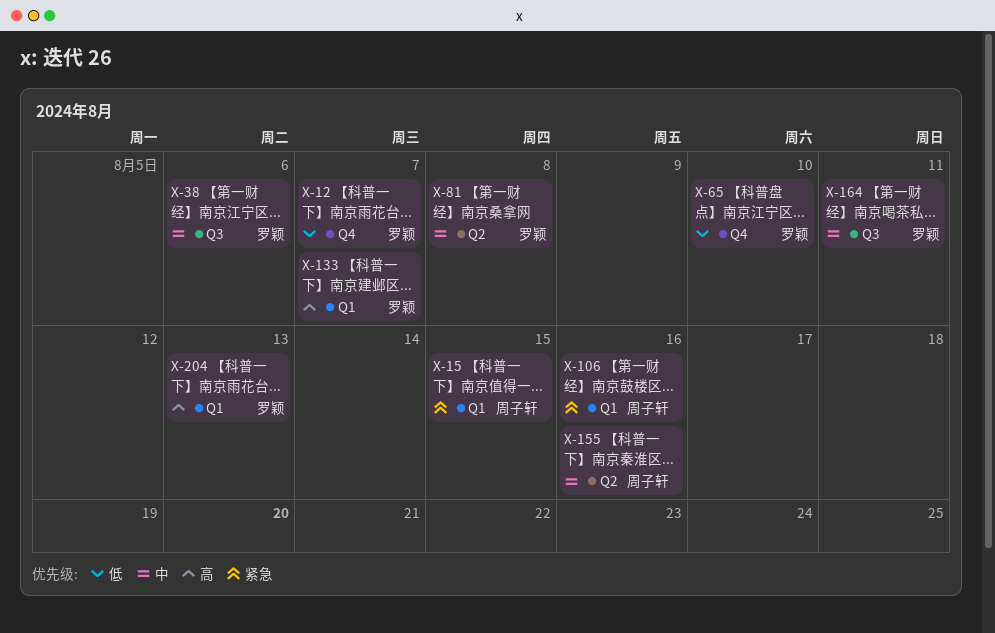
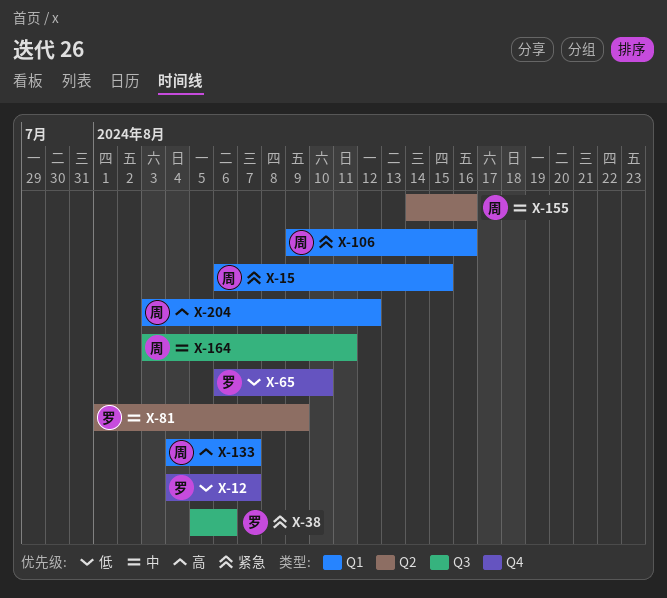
X-38, priority: 中 -> 紧急
X-81, due: Aug 8 -> Aug 9
X-133, owner: 罗颖 -> 周子轩
X-164, owner: 罗颖 -> 周子轩
X-204, owner: 罗颖 -> 周子轩
X-204, due: Aug 13 -> Aug 12

